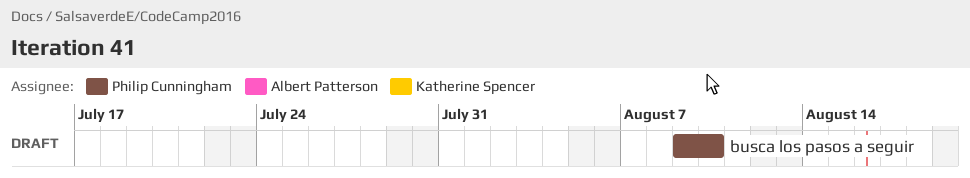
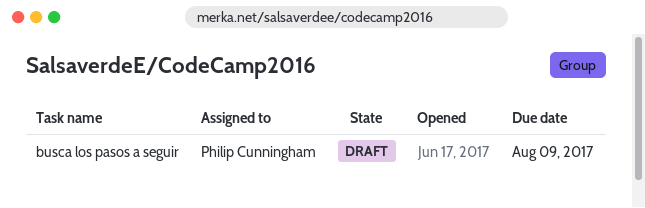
busca los pasos a seguir, due: Aug 10 -> Aug 9

